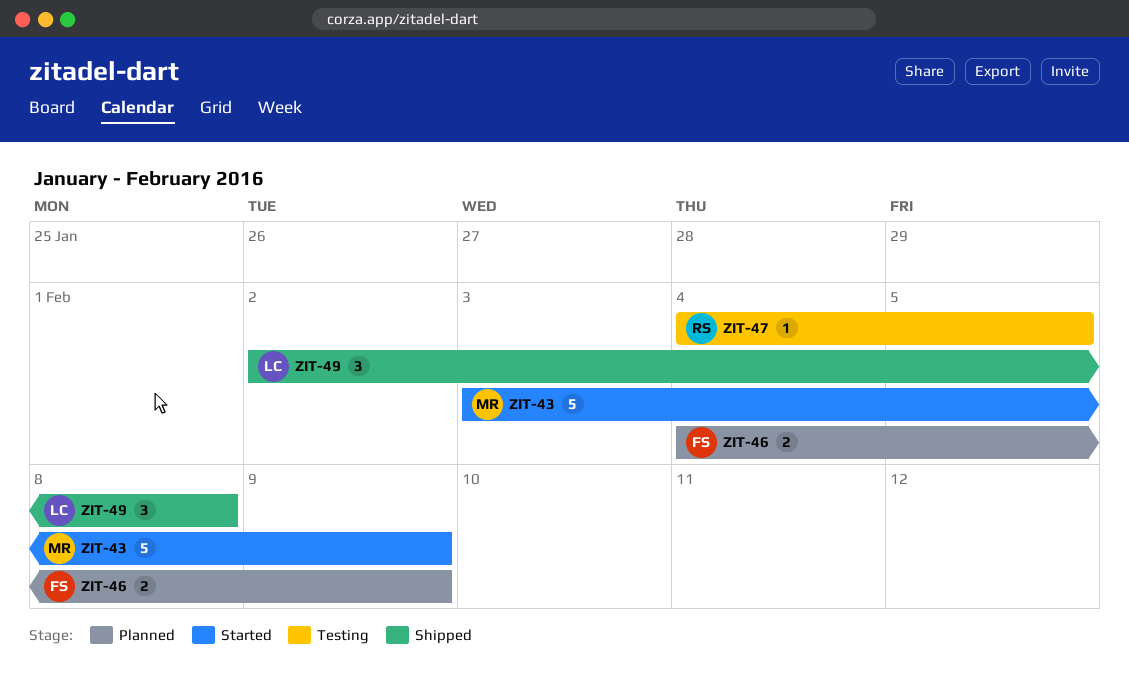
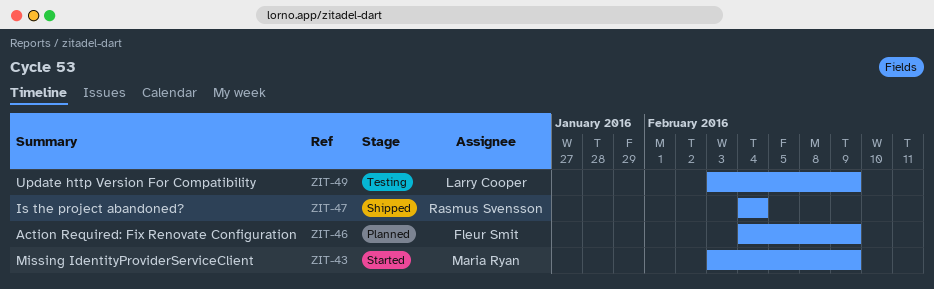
ZIT-47, status: Testing -> Shipped
ZIT-47, due: Feb 5 -> Feb 4
ZIT-49, status: Shipped -> Testing
ZIT-49, start: Feb 2 -> Feb 3
ZIT-49, due: Feb 8 -> Feb 9

